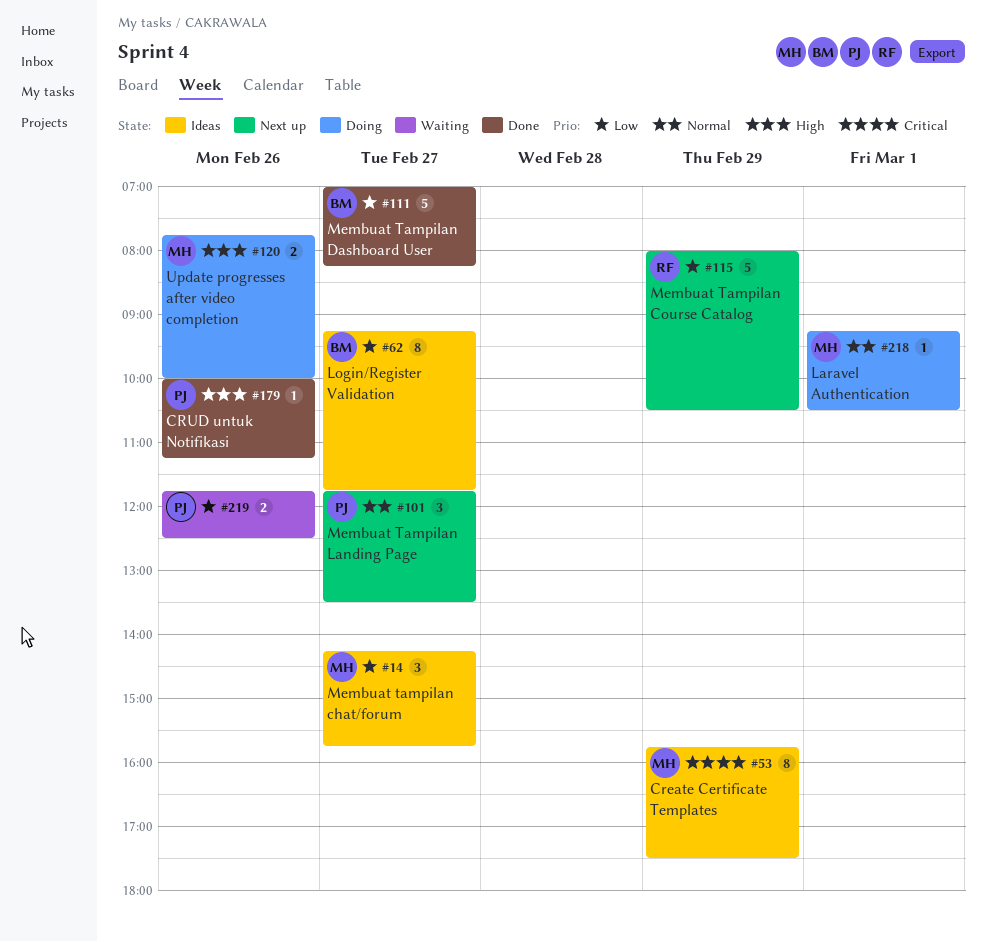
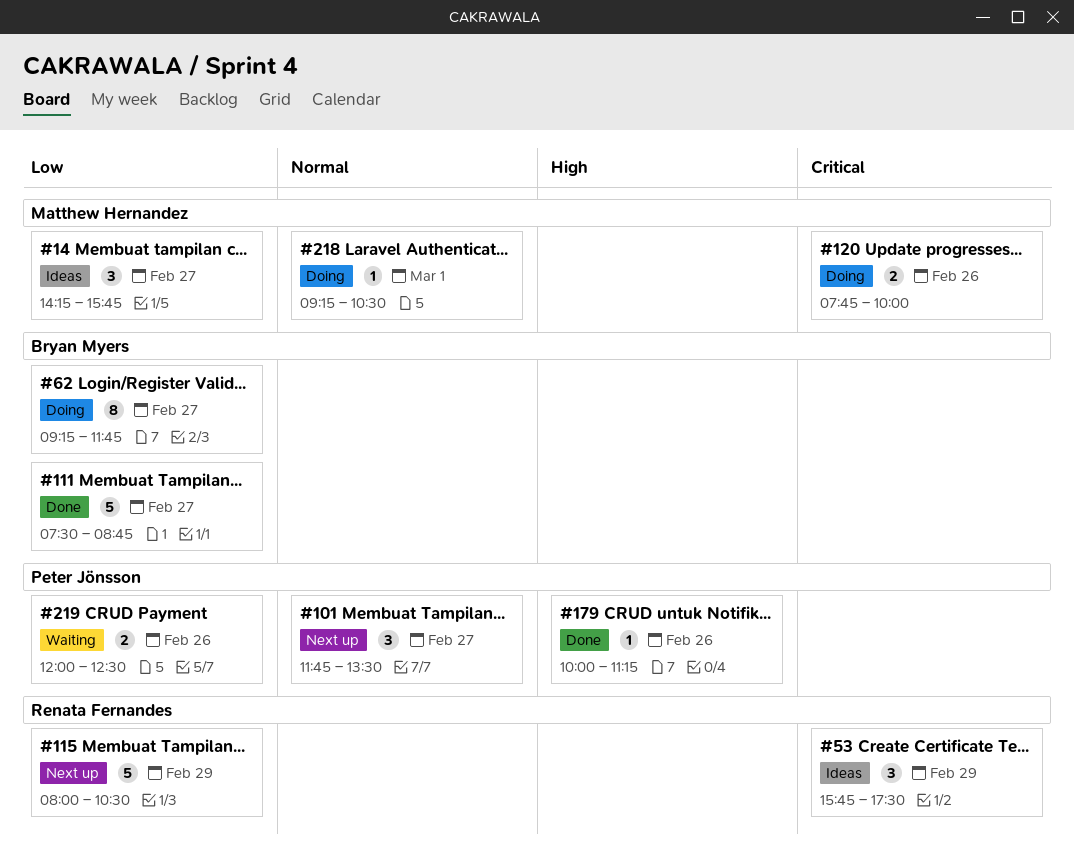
#53, owner: Matthew Hernandez -> Renata Fernandes
#53, estimate: 8 -> 3
#62, status: Ideas -> Doing
#111, begins: 07:00 -> 07:30
#111, ends: 08:15 -> 08:45
#120, priority: High -> Critical
#219, begins: 11:45 -> 12:00

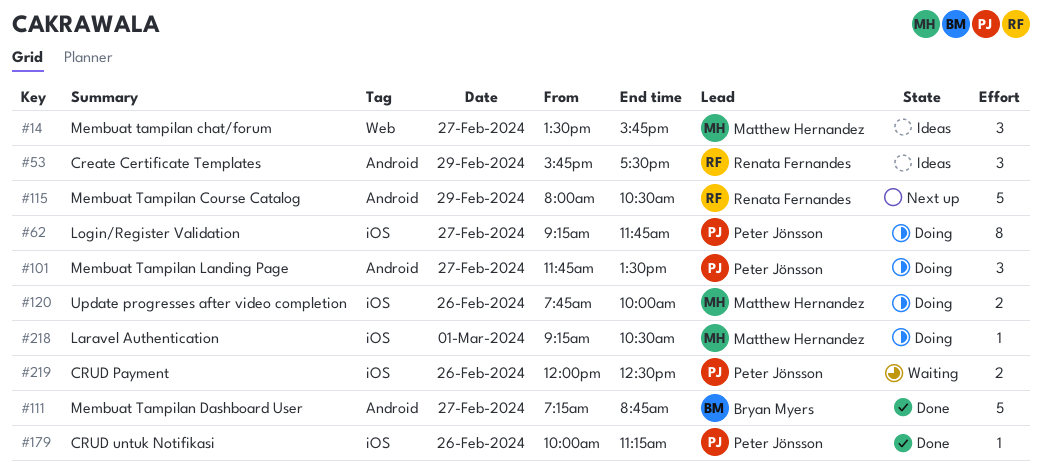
#14, begins: 14:15 -> 13:30
#62, owner: Bryan Myers -> Peter Jönsson
#101, status: Next up -> Doing
#111, begins: 07:30 -> 07:15

